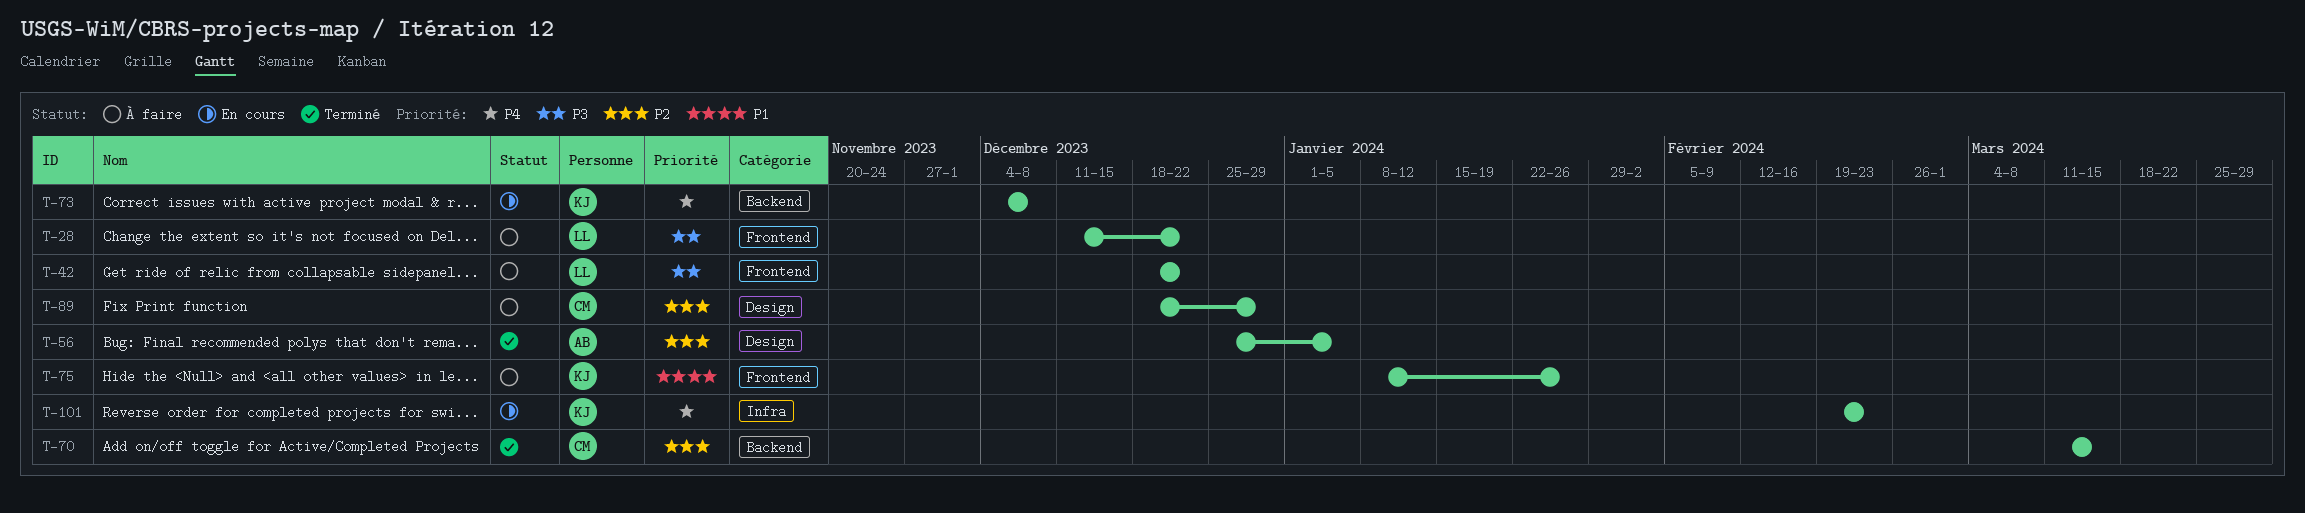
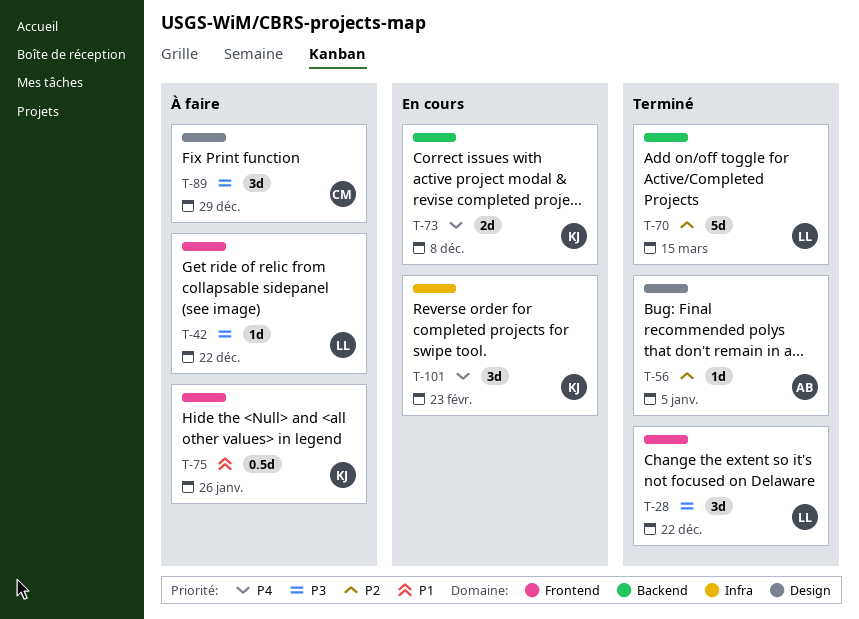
T-28, status: À faire -> Terminé
T-70, owner: CM -> LL
T-89, priority: P2 -> P3

